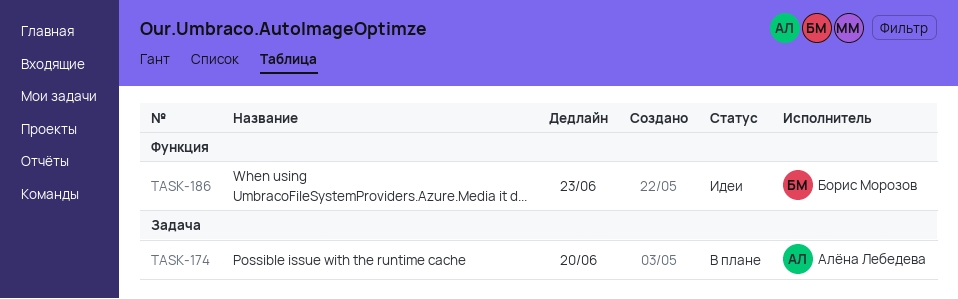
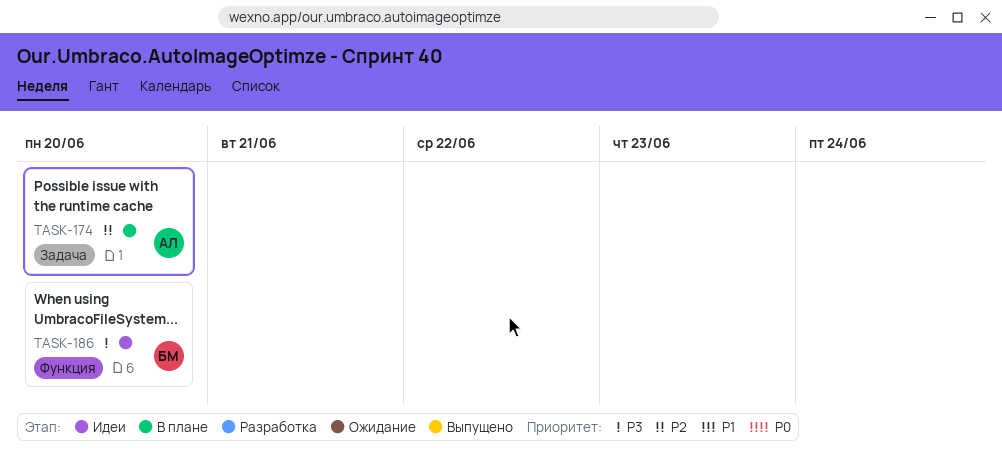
TASK-186, due: Jun 23 -> Jun 20

